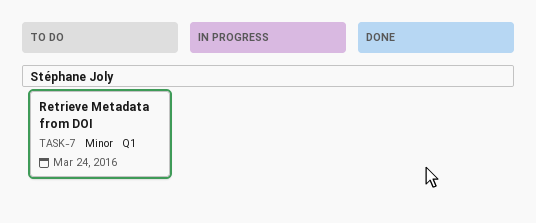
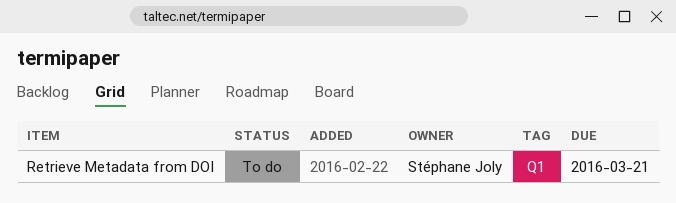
Retrieve Metadata from DOI, due: Mar 24 -> Mar 21

